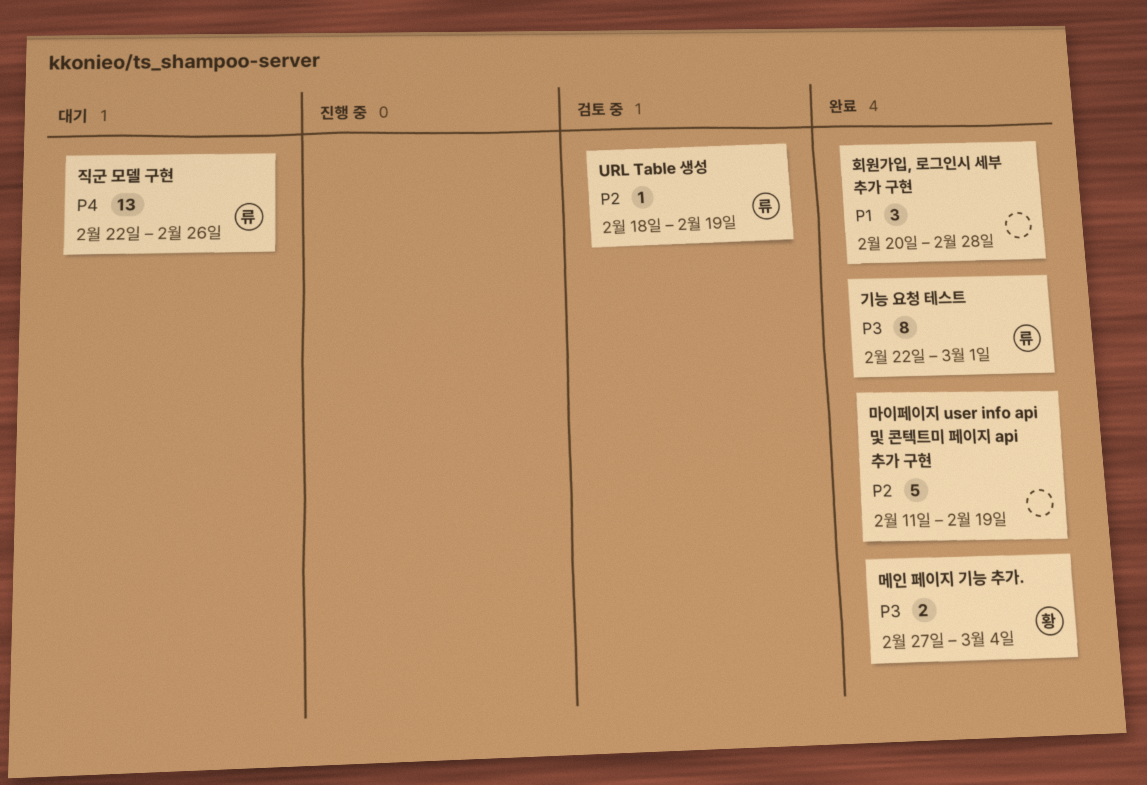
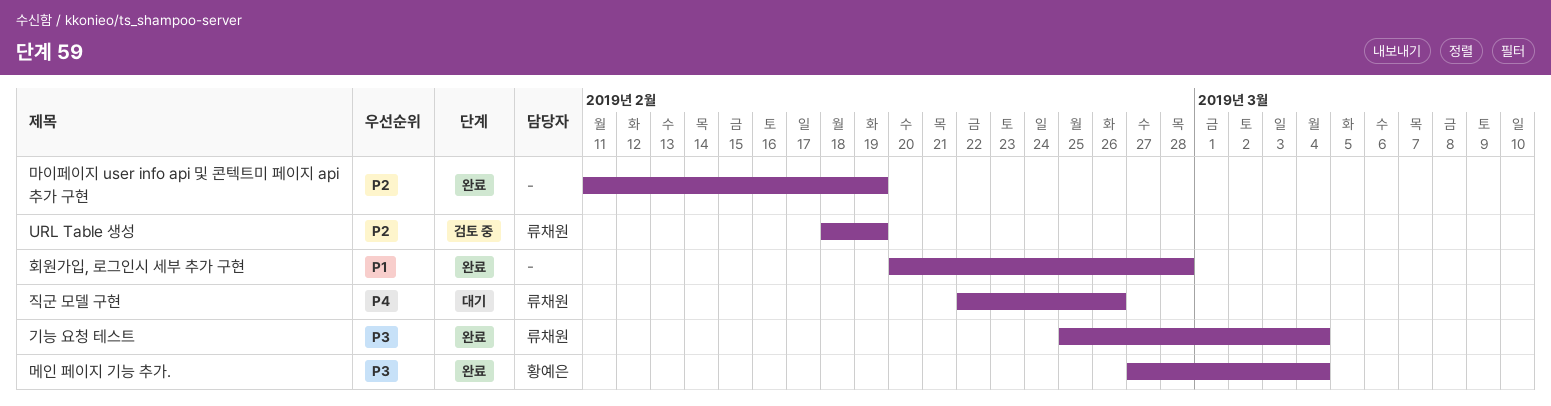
기능 요청 테스트, start: Feb 22 -> Feb 25
기능 요청 테스트, due: Mar 1 -> Mar 4

